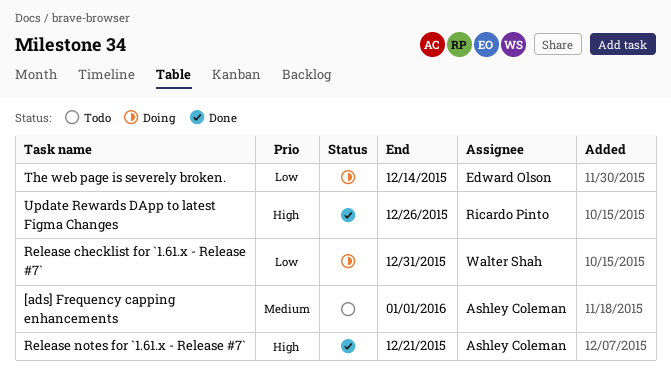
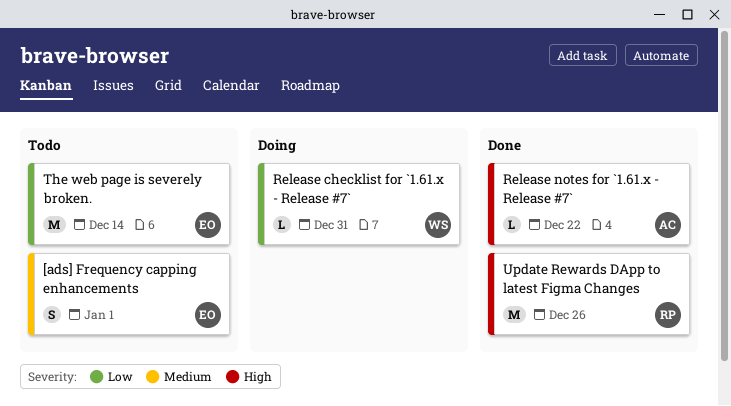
[ads] Frequency capping enhancements, owner: Ashley Coleman -> Edward Olson
Release notes for `1.61.x - Release #7`, due: Dec 21 -> Dec 22
The web page is severely broken., status: Doing -> Todo

